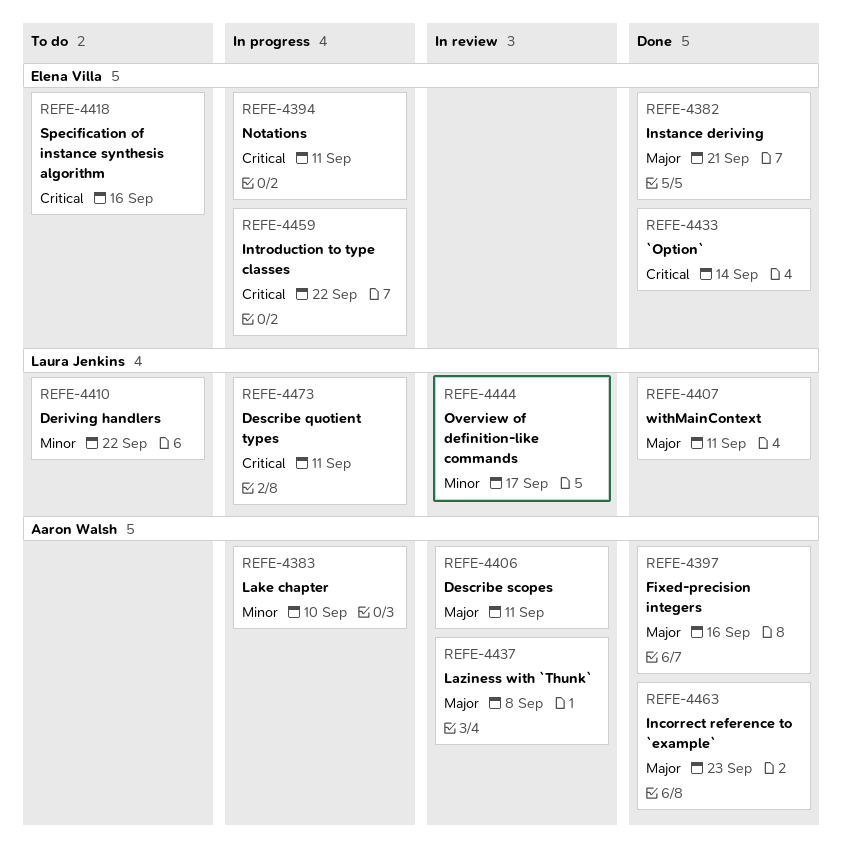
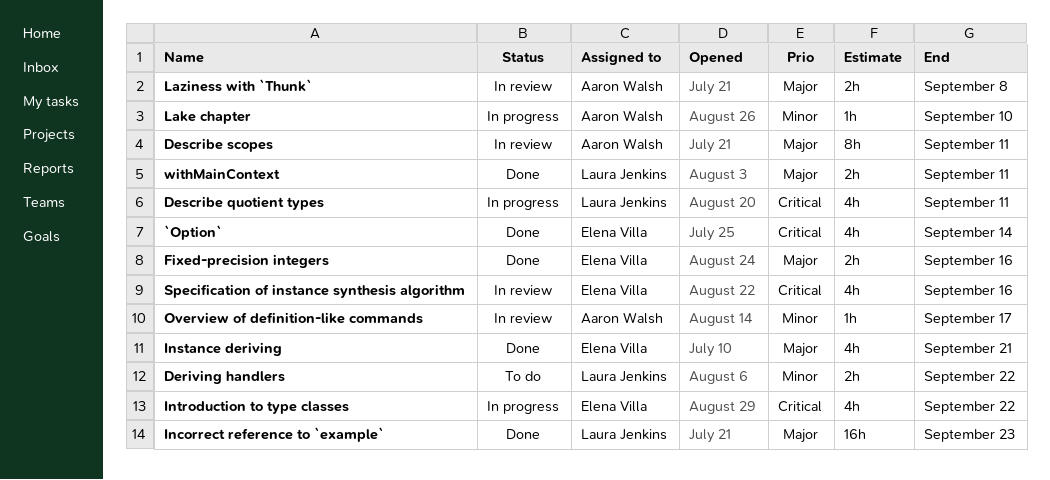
Fixed-precision integers, owner: Aaron Walsh -> Elena Villa
Incorrect reference to `example`, owner: Aaron Walsh -> Laura Jenkins
Notations: present -> none
Overview of definition-like commands, owner: Laura Jenkins -> Aaron Walsh
Specification of instance synthesis algorithm, status: To do -> In review

